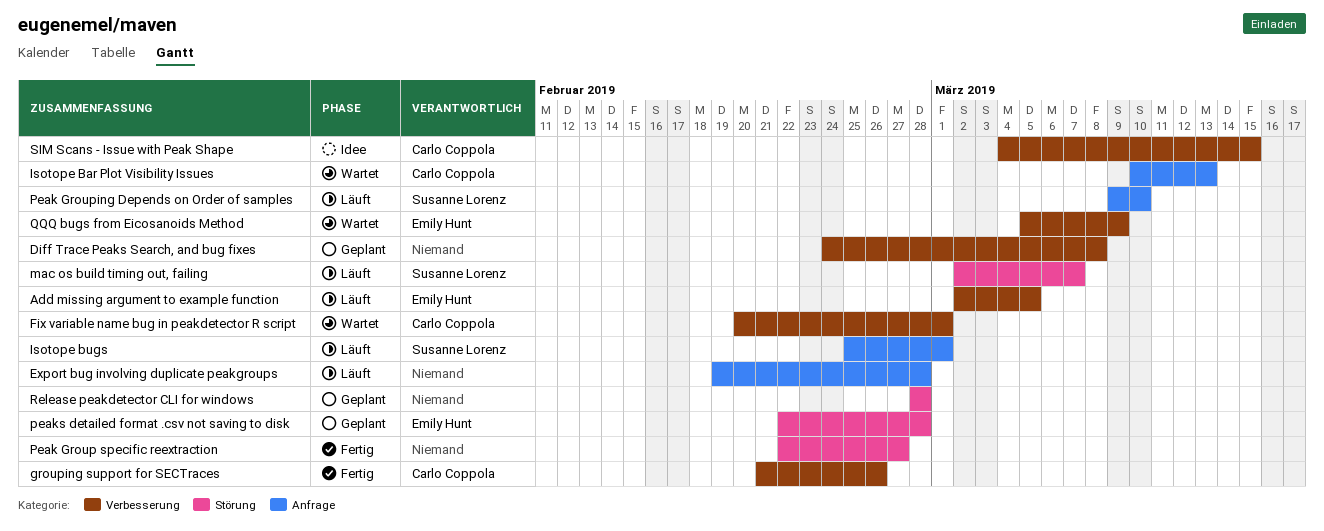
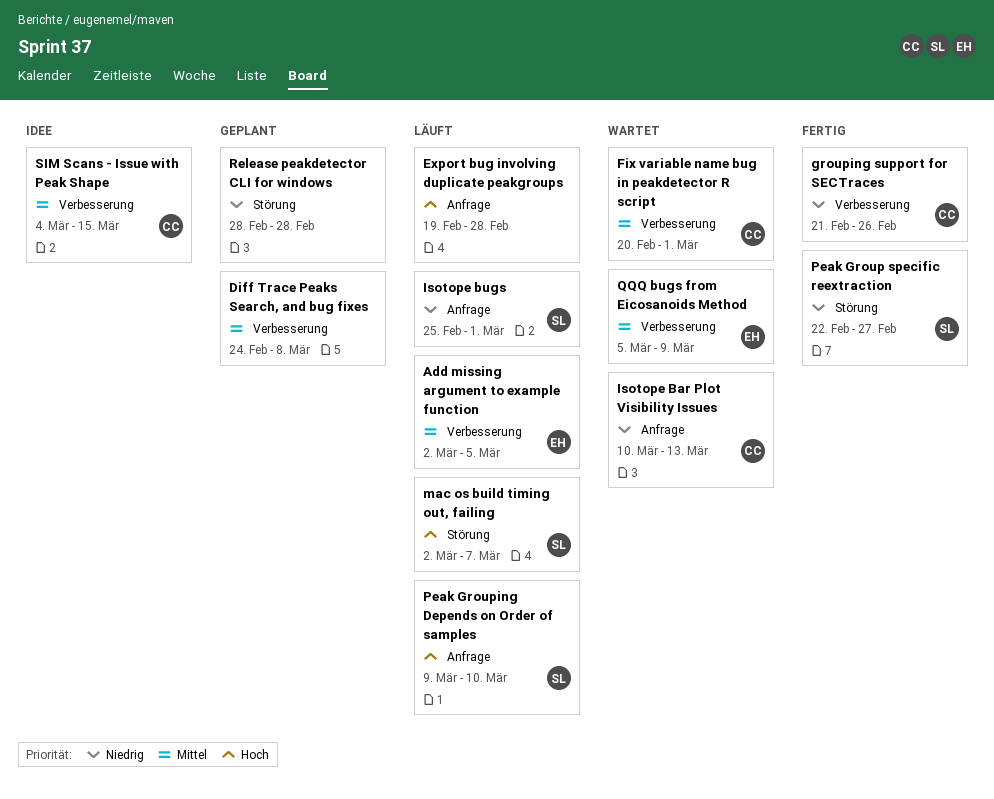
Peak Group specific reextraction, owner: none -> Susanne Lorenz
peaks detailed format .csv not saving to disk: present -> none

